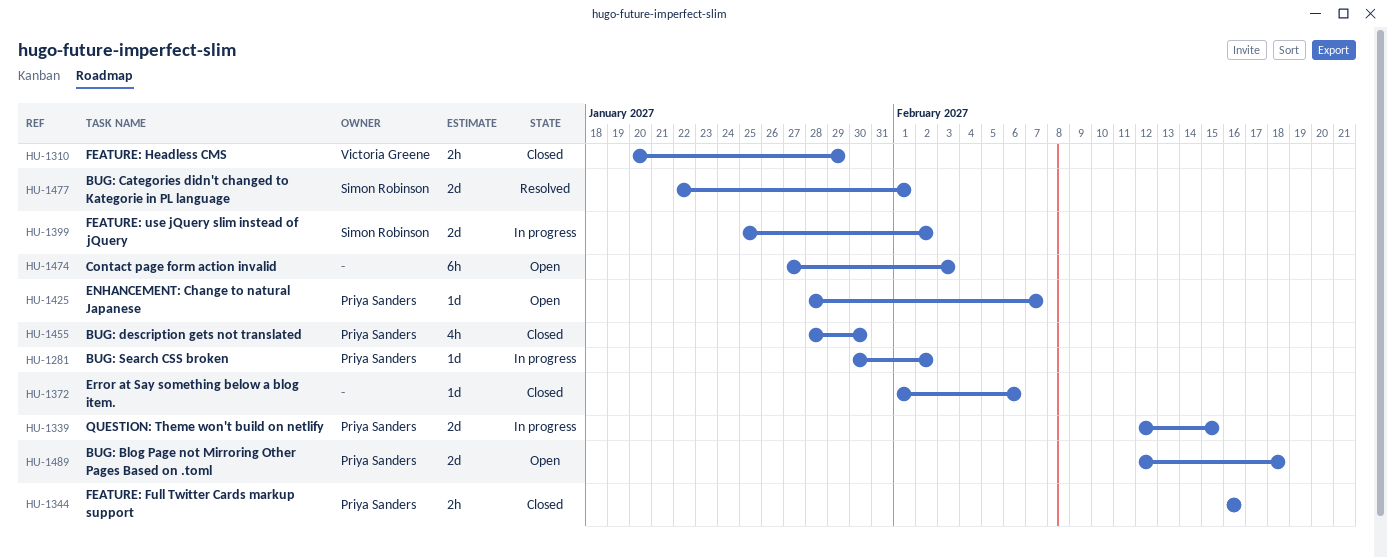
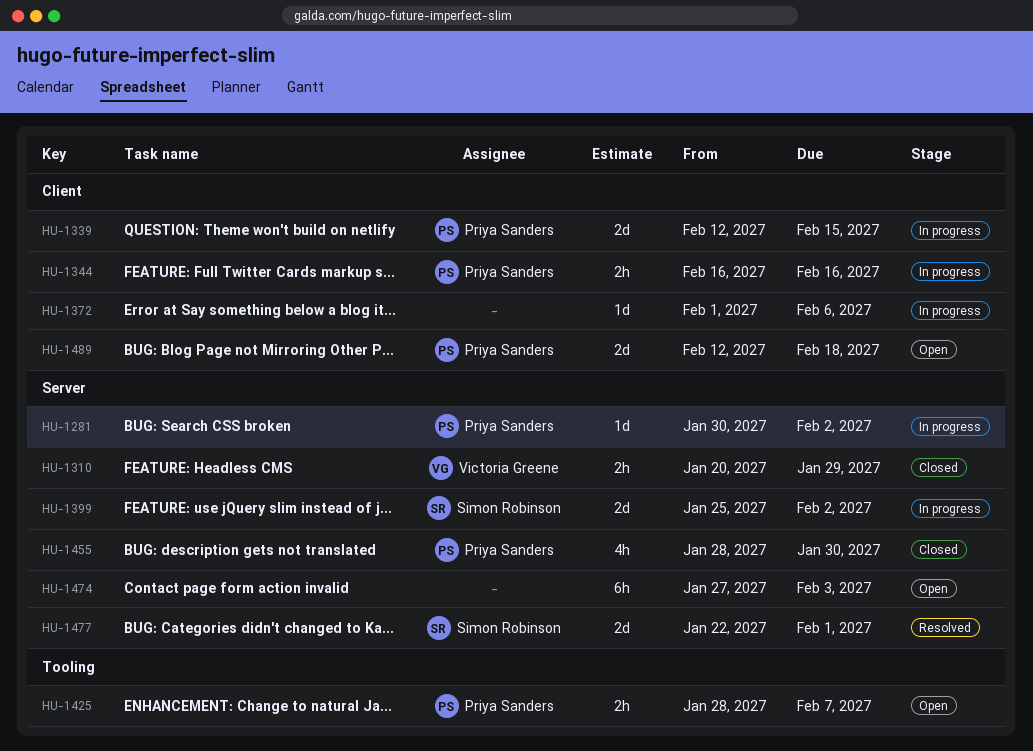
HU-1344, status: Closed -> In progress
HU-1372, status: Closed -> In progress
HU-1425, estimate: 1d -> 2h

